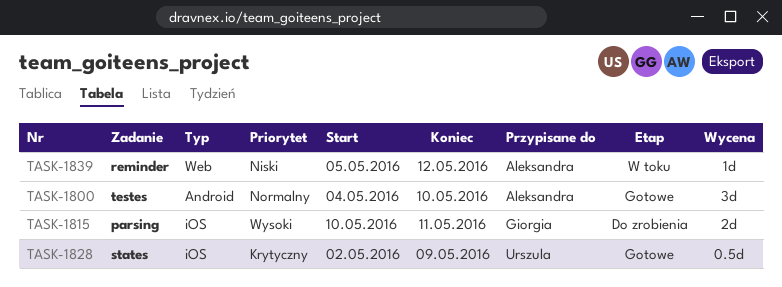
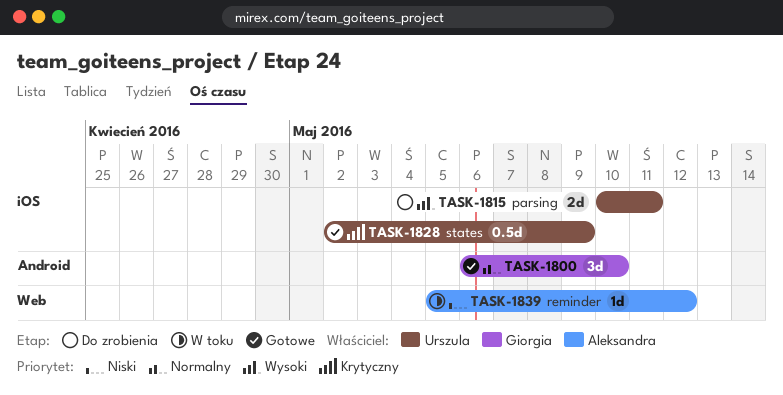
TASK-1800, owner: Aleksandra -> Giorgia
TASK-1800, start: May 4 -> May 6
TASK-1815, owner: Giorgia -> Urszula

